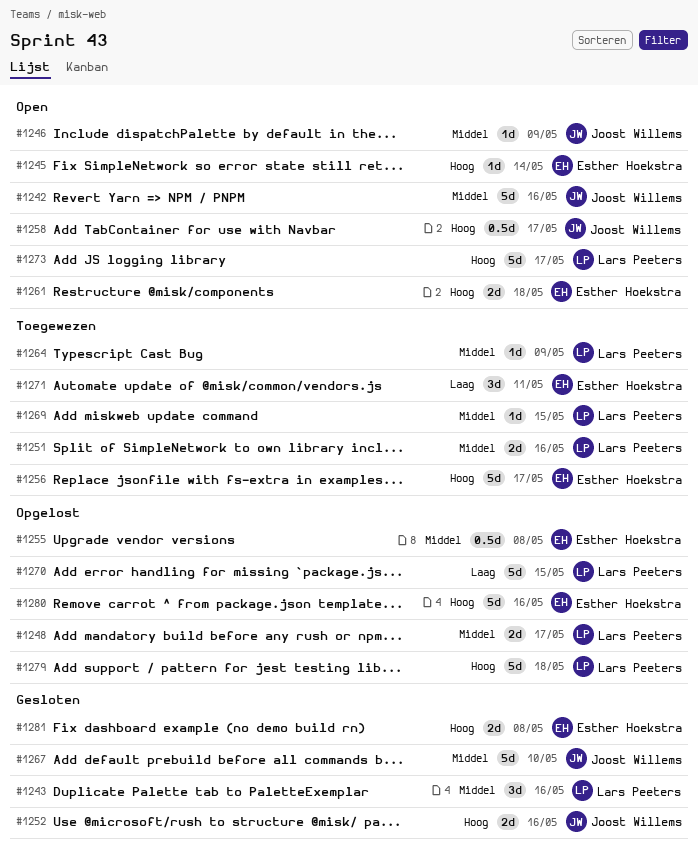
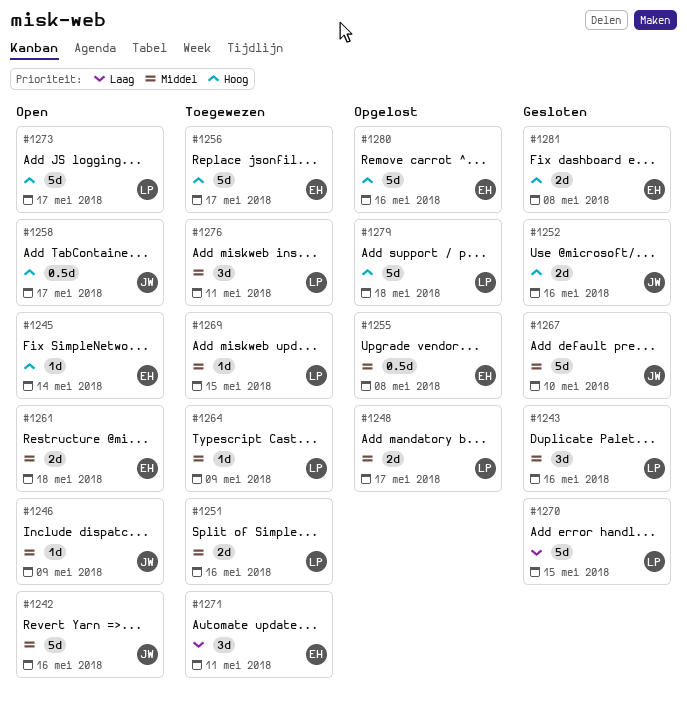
#1261, priority: Hoog -> Middel
#1270, status: Opgelost -> Gesloten
#1276: none -> present

